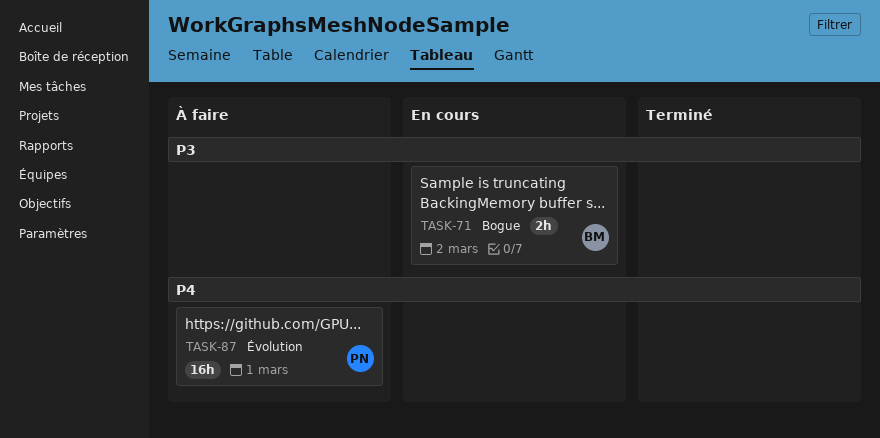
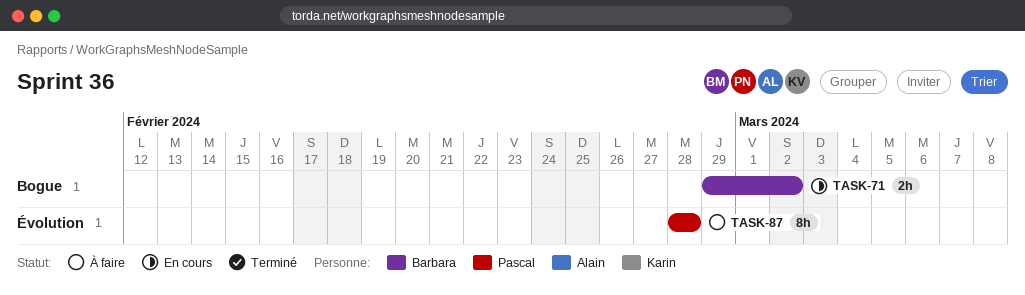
TASK-87, estimate: 16h -> 8h
TASK-87, due: Mar 1 -> Feb 28

